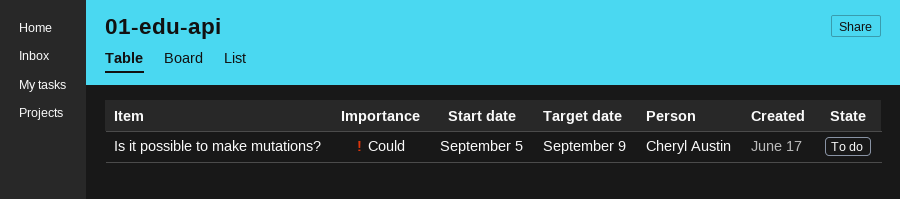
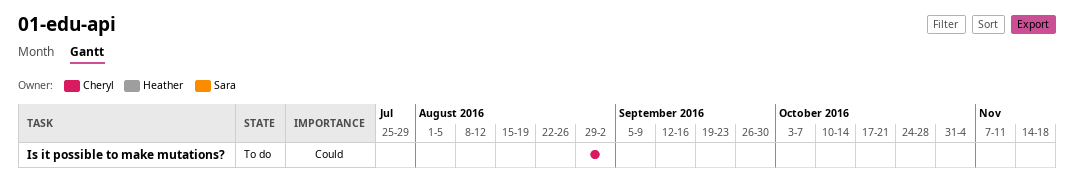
Is it possible to make mutations?, start: Sep 5 -> Aug 29
Is it possible to make mutations?, due: Sep 9 -> Sep 2

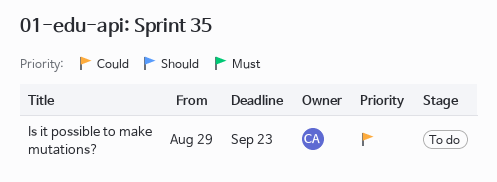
Is it possible to make mutations?, due: Sep 2 -> Sep 23

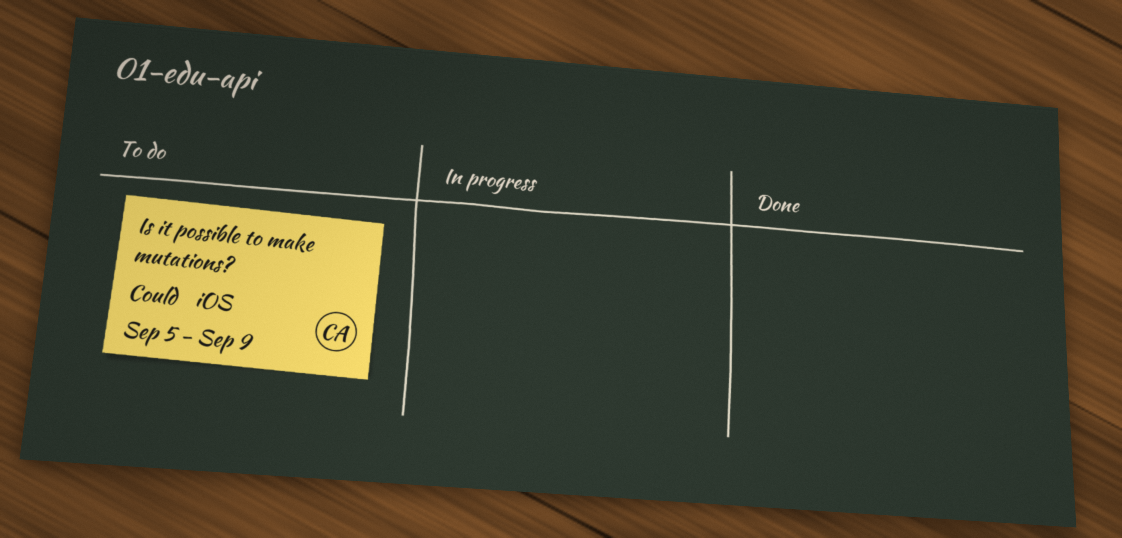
Is it possible to make mutations?, start: Aug 29 -> Sep 5
Is it possible to make mutations?, due: Sep 23 -> Sep 9

